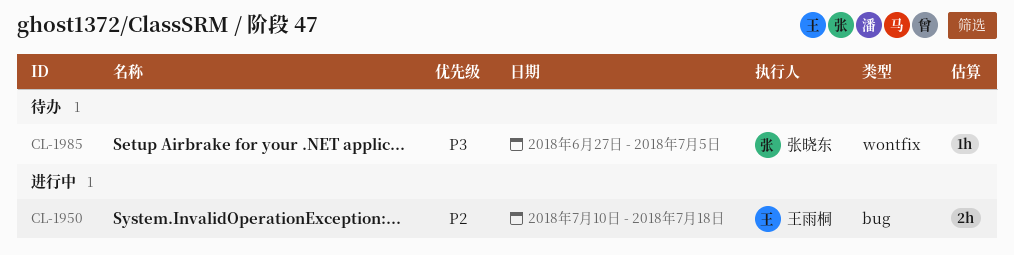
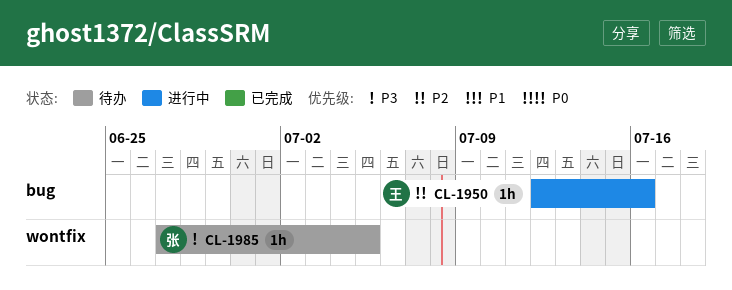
CL-1950, estimate: 2h -> 1h
CL-1950, start: Jul 10 -> Jul 12
CL-1950, due: Jul 18 -> Jul 16

